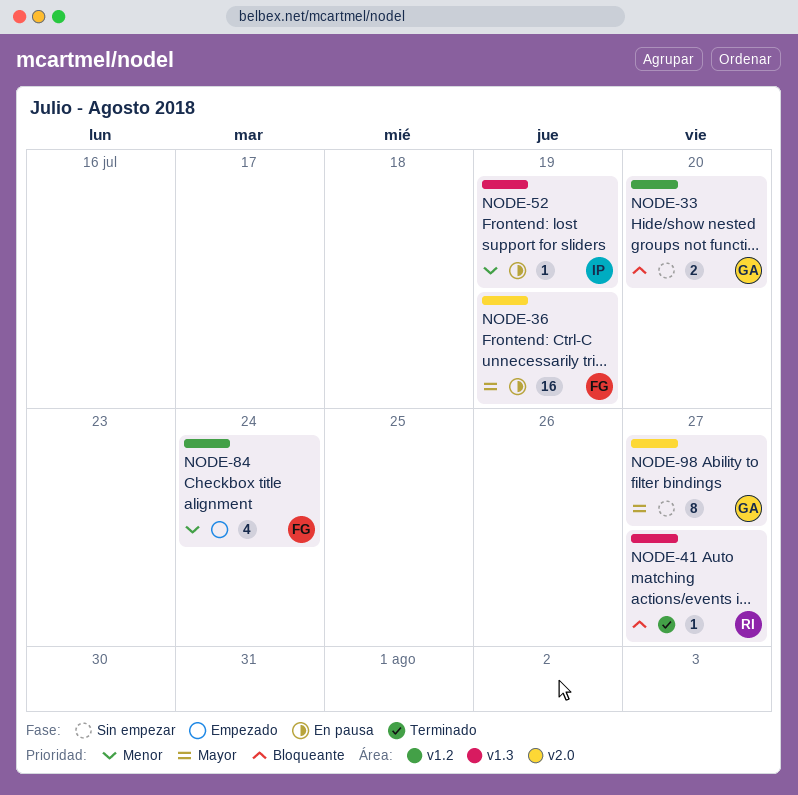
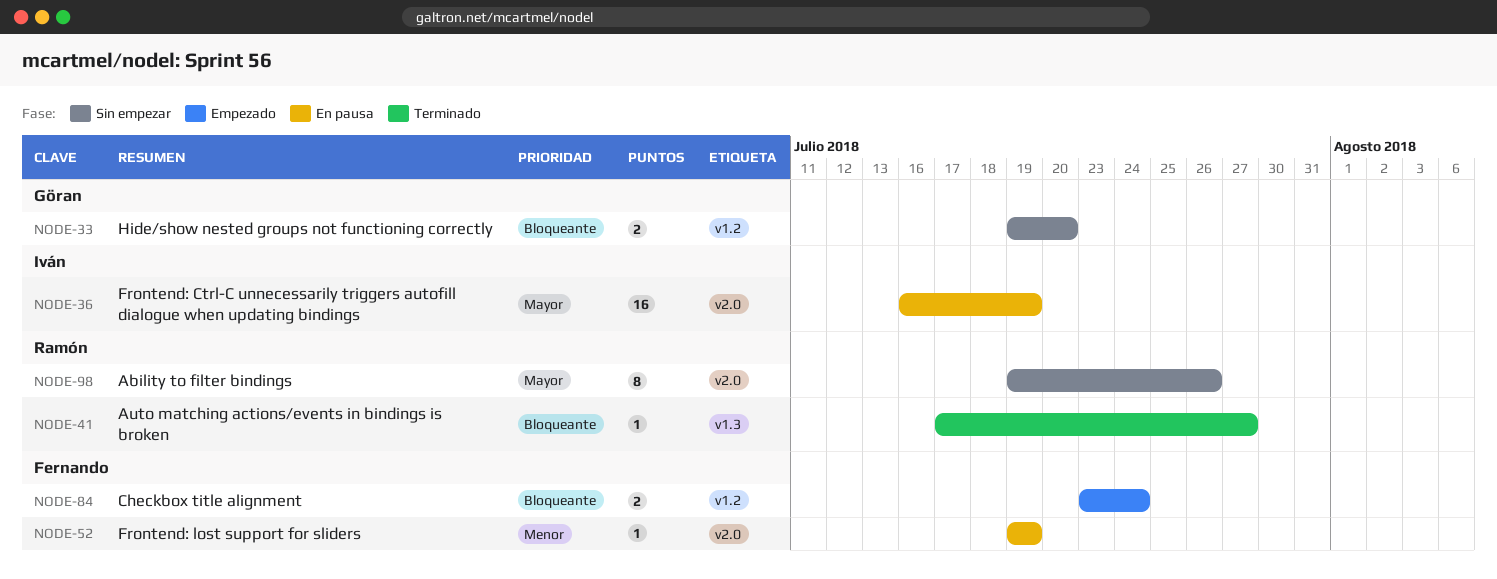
NODE-36, owner: Fernando -> Iván
NODE-52, owner: Iván -> Fernando
NODE-52, label: v1.3 -> v2.0
NODE-84, priority: Menor -> Bloqueante
NODE-84, estimate: 4 -> 2
NODE-98, owner: Göran -> Ramón
NODE-98, due: Jul 27 -> Jul 26

